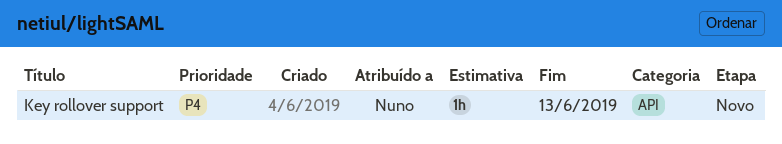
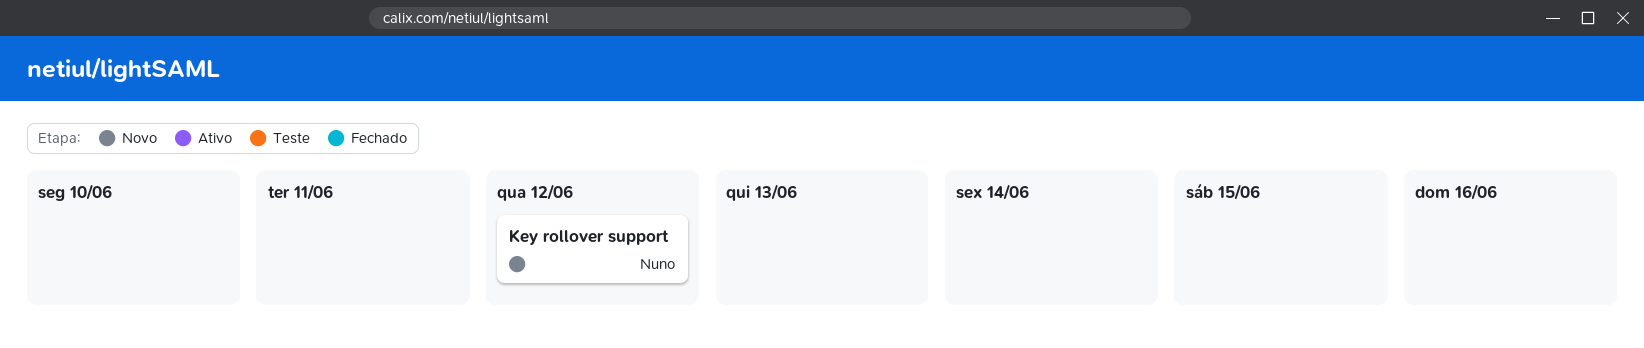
Key rollover support, due: Jun 13 -> Jun 12

